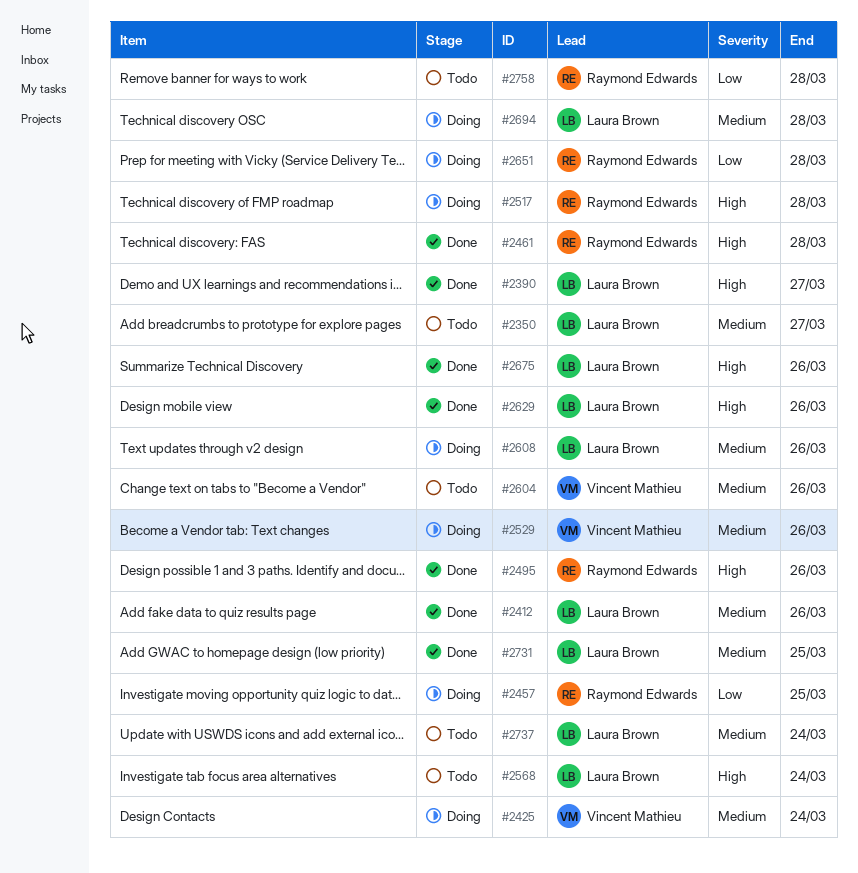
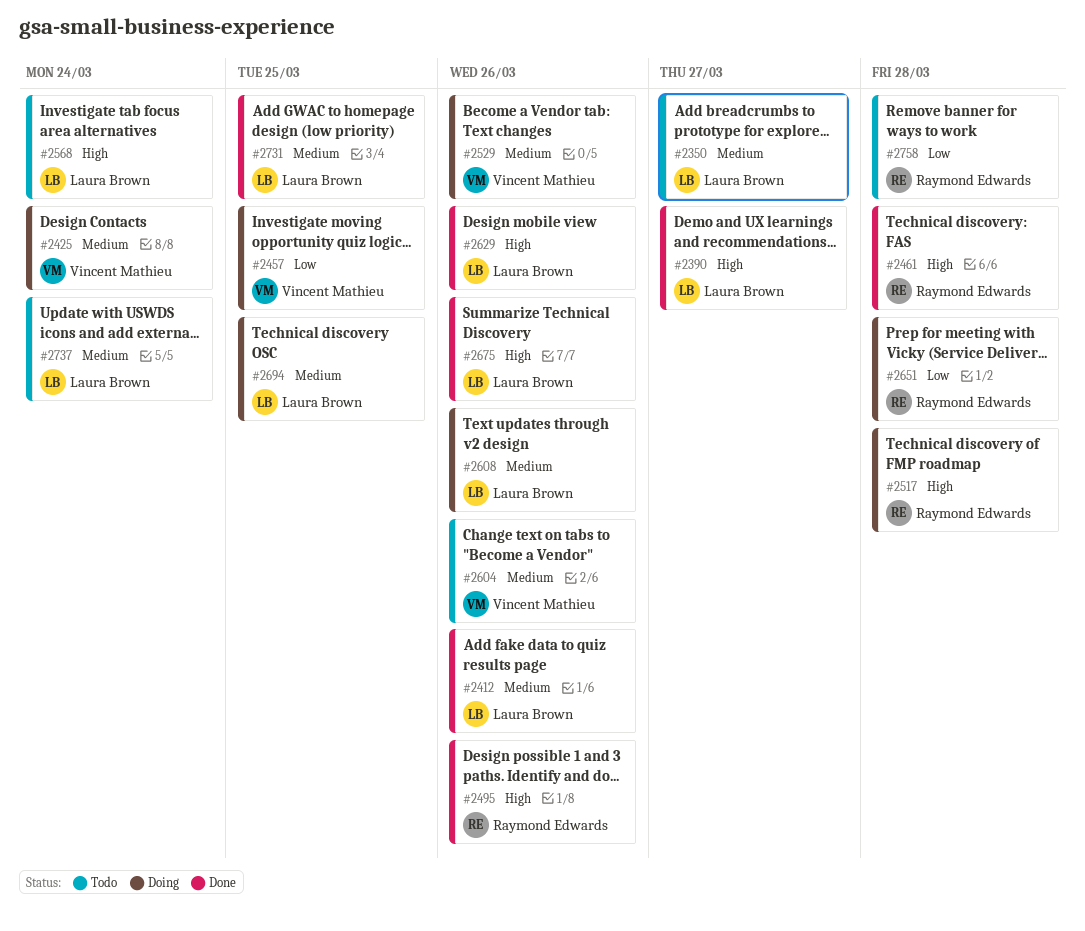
#2457, owner: Raymond Edwards -> Vincent Mathieu
#2694, due: Mar 28 -> Mar 25

